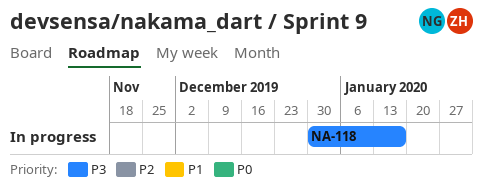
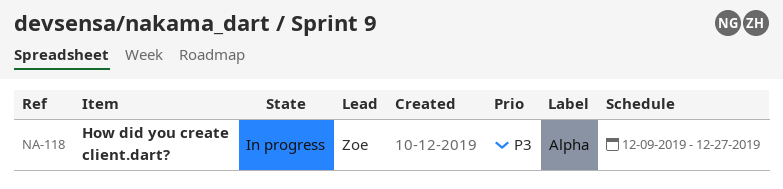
NA-118, start: Dec 30 -> Dec 9
NA-118, due: Jan 17 -> Dec 27

